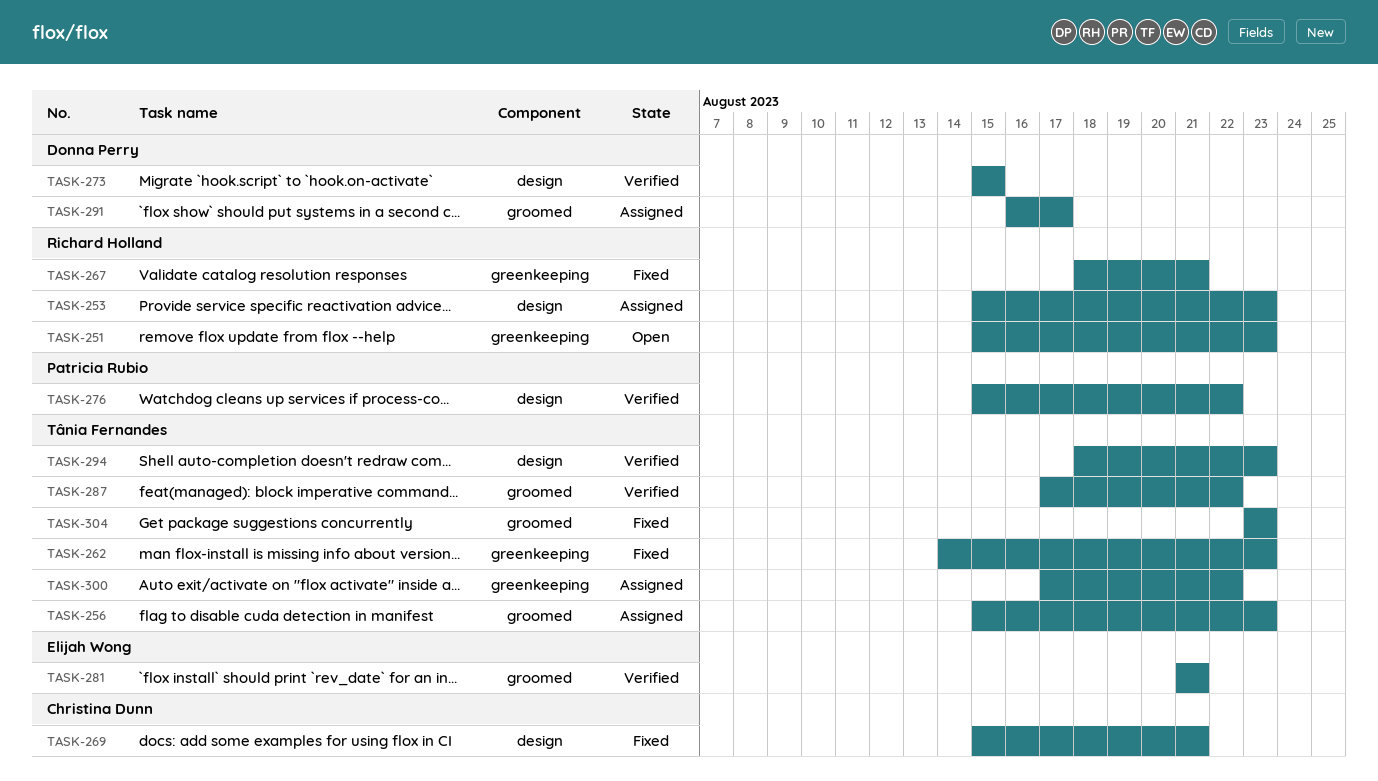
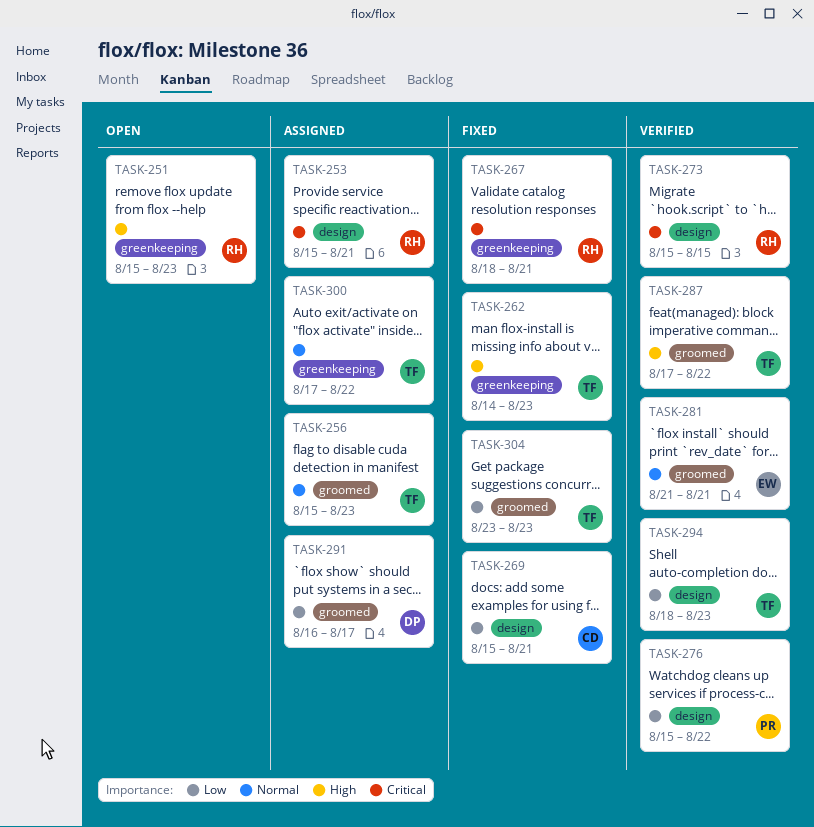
TASK-253, due: Aug 23 -> Aug 21
TASK-273, owner: Donna Perry -> Richard Holland

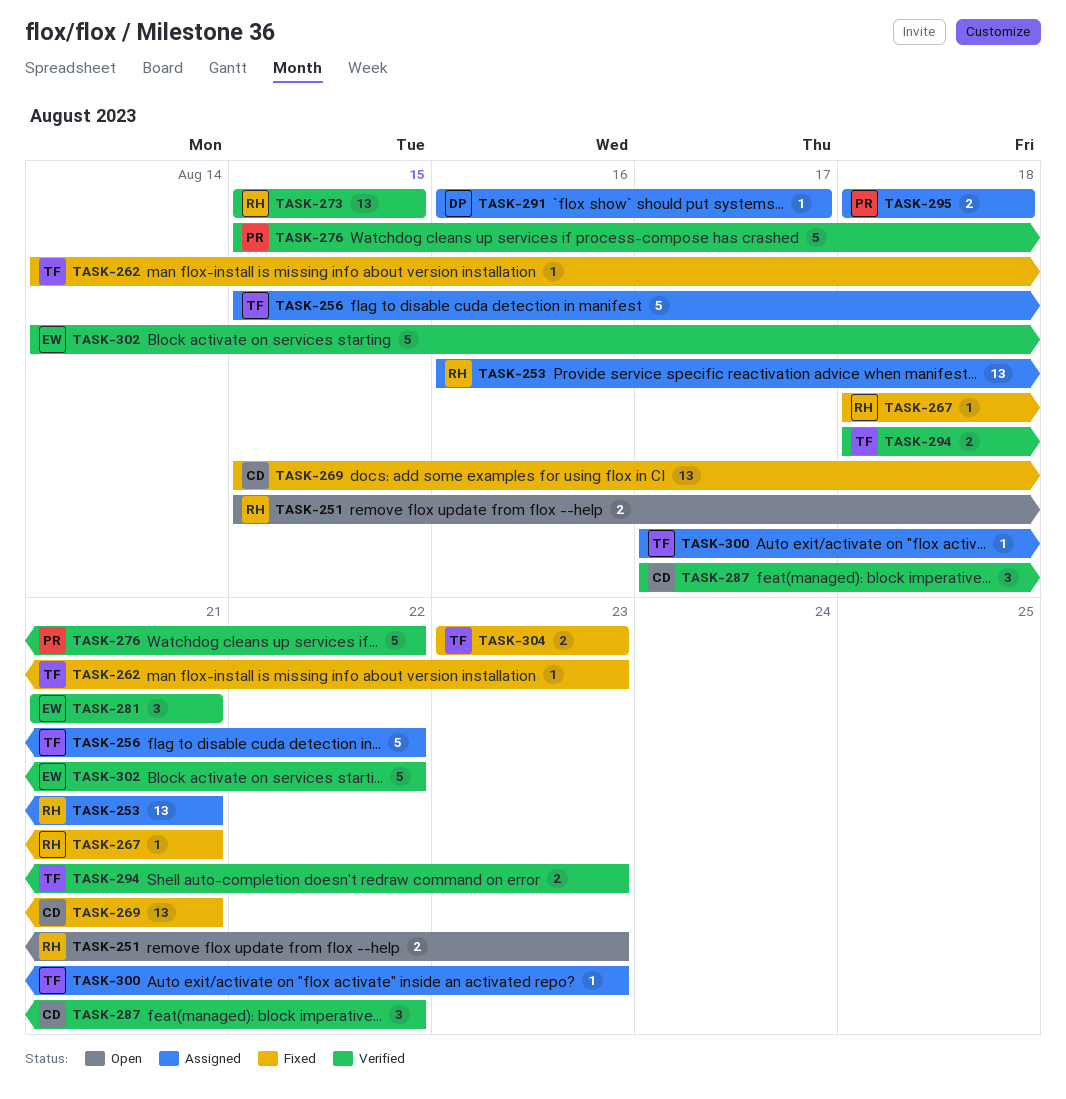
TASK-253, start: Aug 15 -> Aug 16
TASK-256, due: Aug 23 -> Aug 22
TASK-287, owner: TF -> CD
TASK-295: none -> present
TASK-300, due: Aug 22 -> Aug 23
TASK-302: none -> present

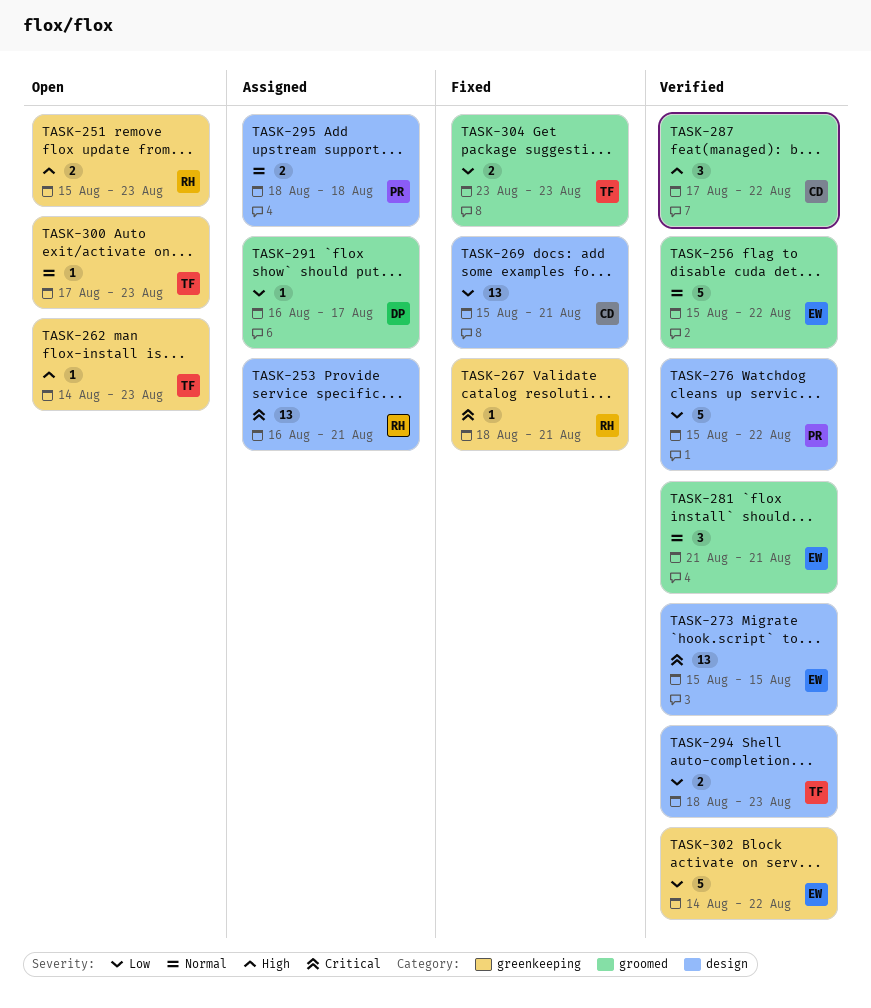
TASK-256, status: Assigned -> Verified
TASK-256, owner: TF -> EW
TASK-262, status: Fixed -> Open
TASK-273, owner: RH -> EW
TASK-300, status: Assigned -> Open

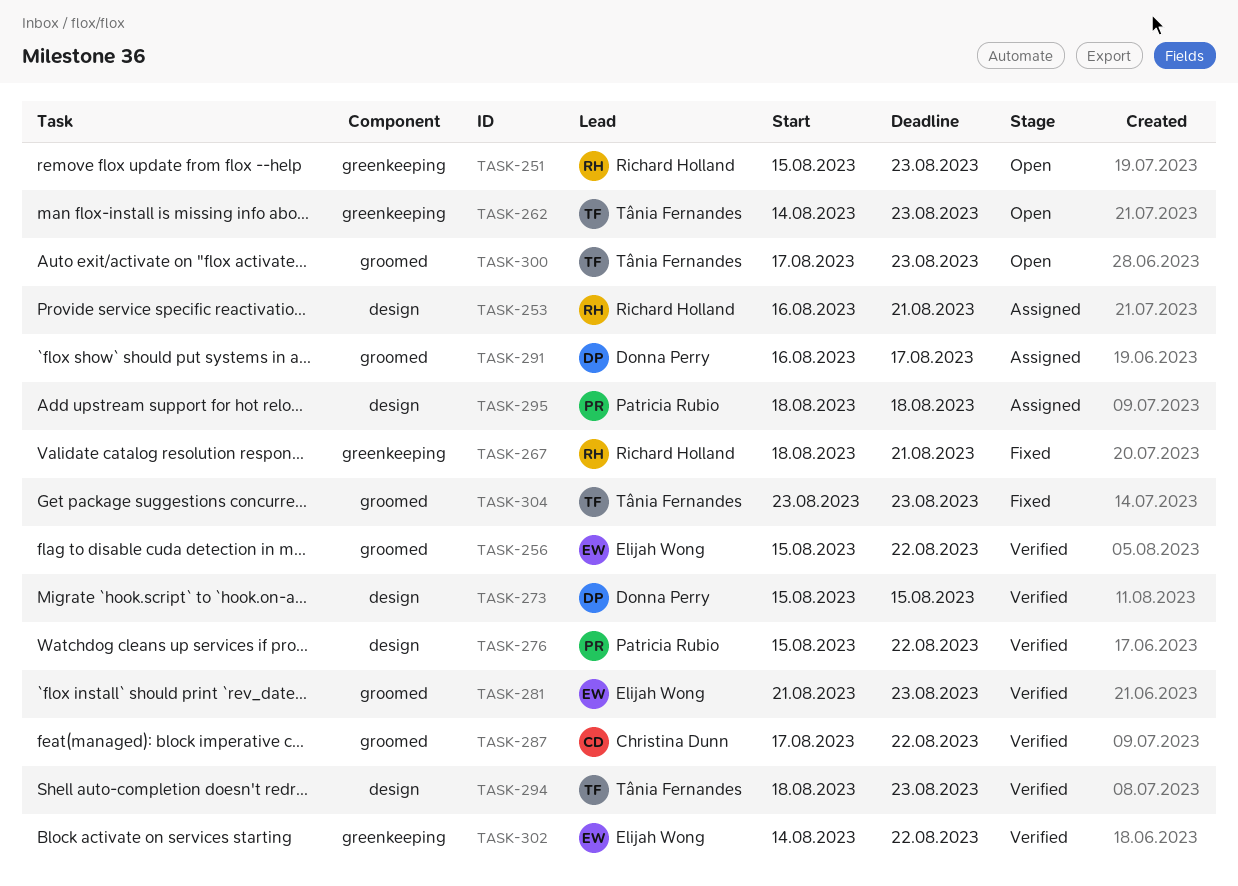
TASK-269: present -> none
TASK-273, owner: Elijah Wong -> Donna Perry
TASK-281, due: Aug 21 -> Aug 23
TASK-300, label: greenkeeping -> groomed

